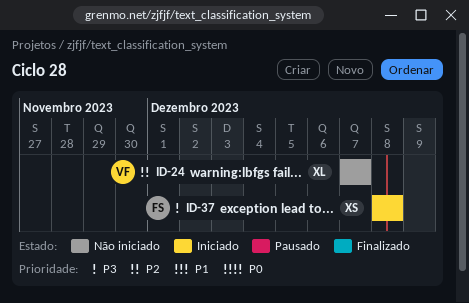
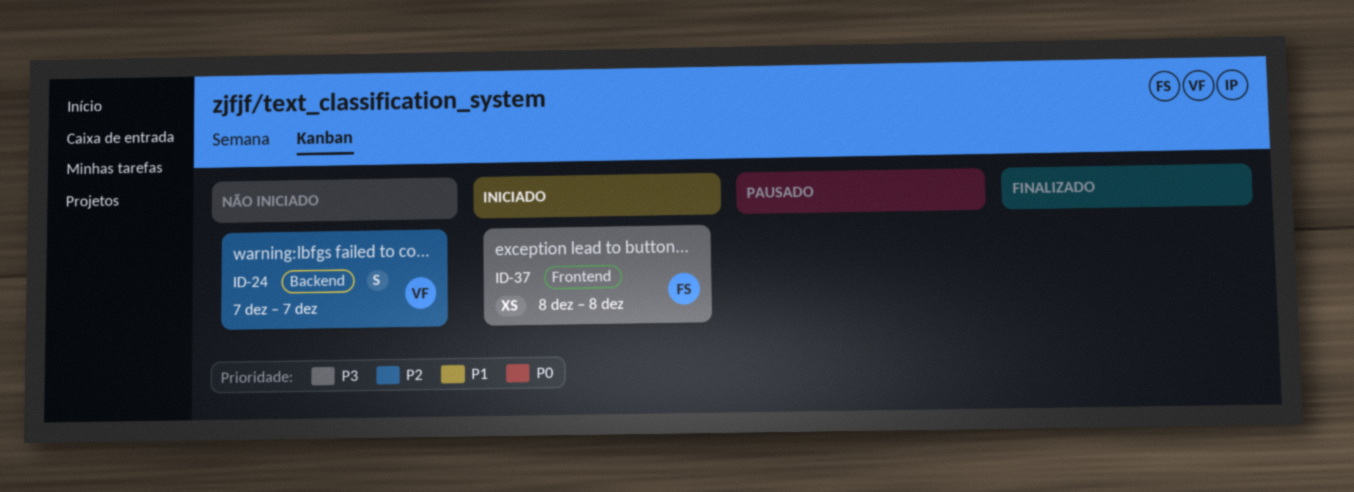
ID-24, estimate: XL -> S

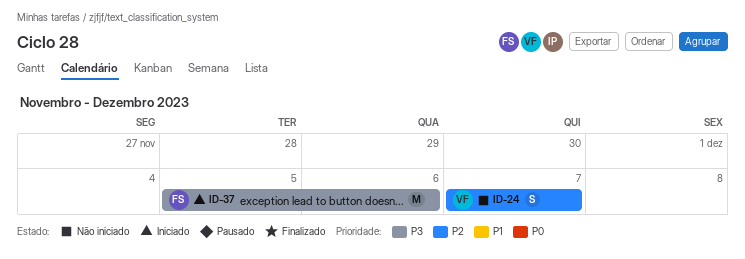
ID-37, estimate: XS -> M
ID-37, start: Dec 8 -> Dec 5
ID-37, due: Dec 8 -> Dec 6

